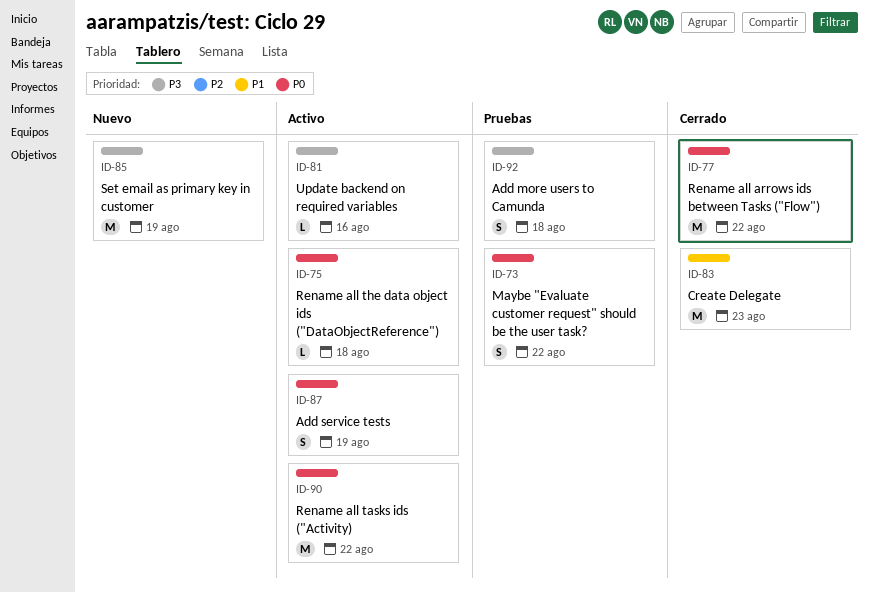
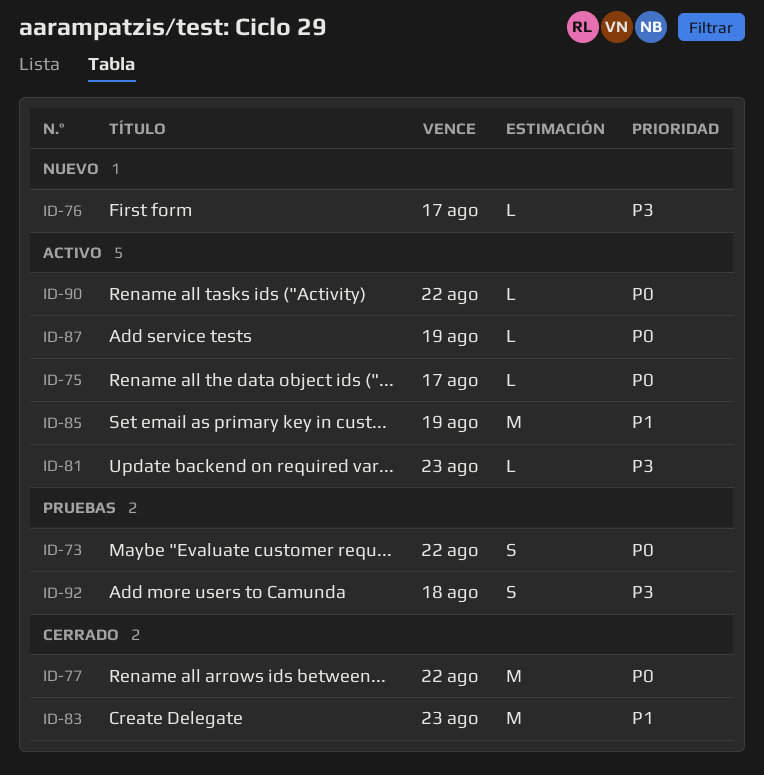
ID-75, due: Aug 18 -> Aug 17
ID-76: none -> present
ID-81, due: Aug 16 -> Aug 23
ID-85, status: Nuevo -> Activo
ID-85, priority: P3 -> P1
ID-87, estimate: S -> L
ID-90, estimate: M -> L

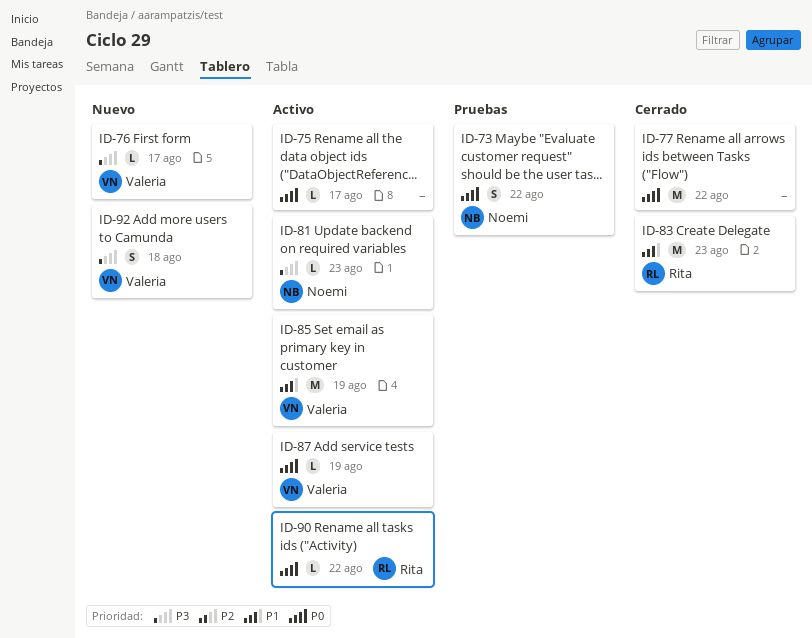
ID-92, status: Pruebas -> Nuevo

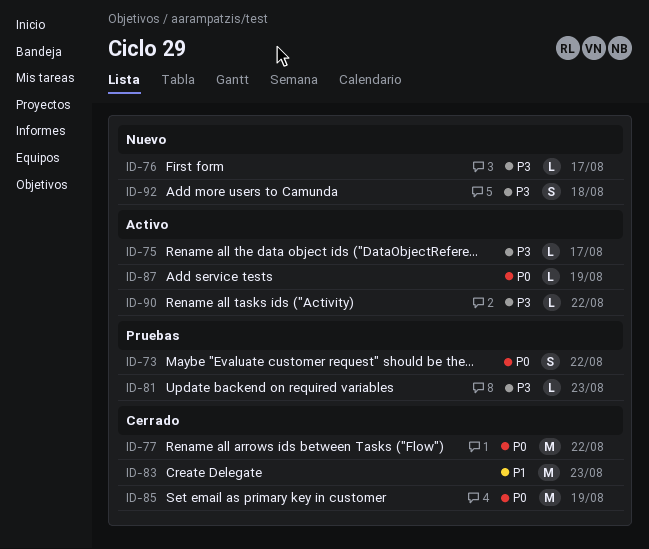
ID-75, priority: P0 -> P3
ID-81, status: Activo -> Pruebas
ID-85, status: Activo -> Cerrado
ID-85, priority: P1 -> P0
ID-90, priority: P0 -> P3

